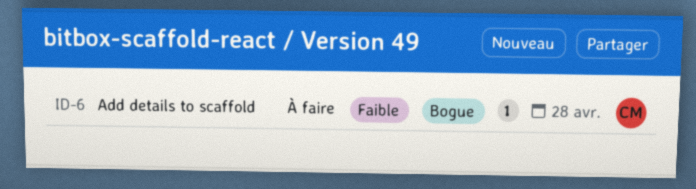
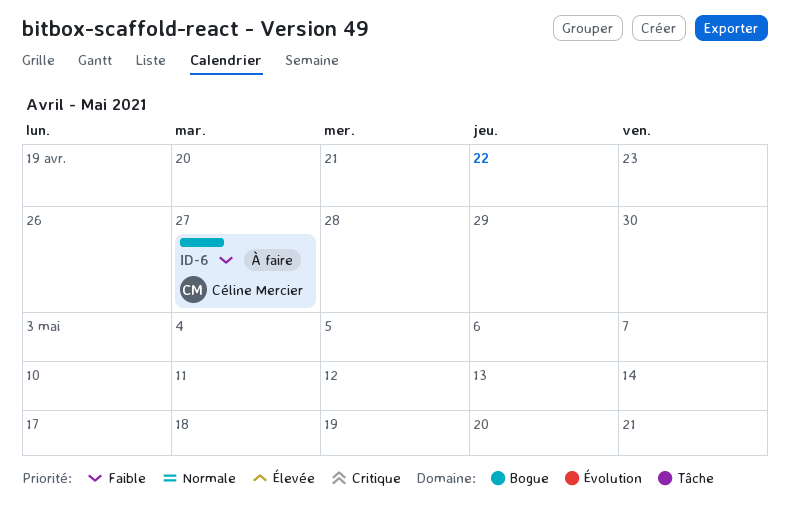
ID-6, due: Apr 28 -> Apr 27

